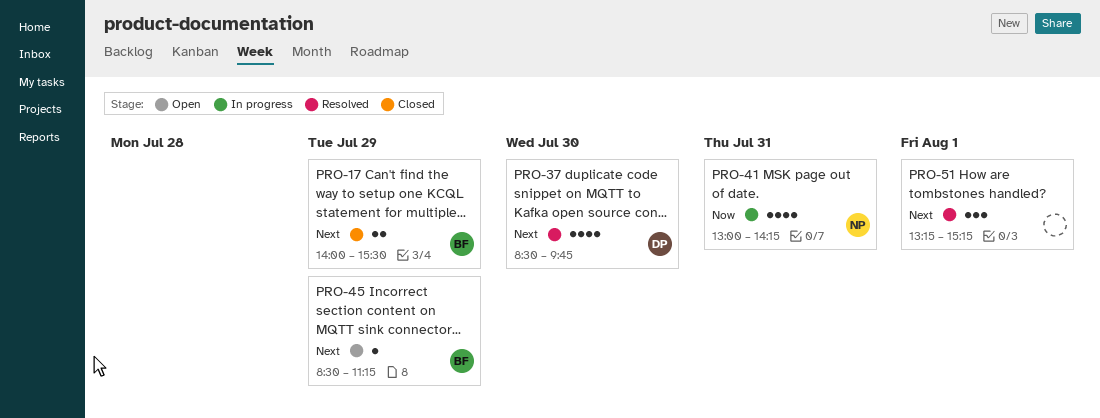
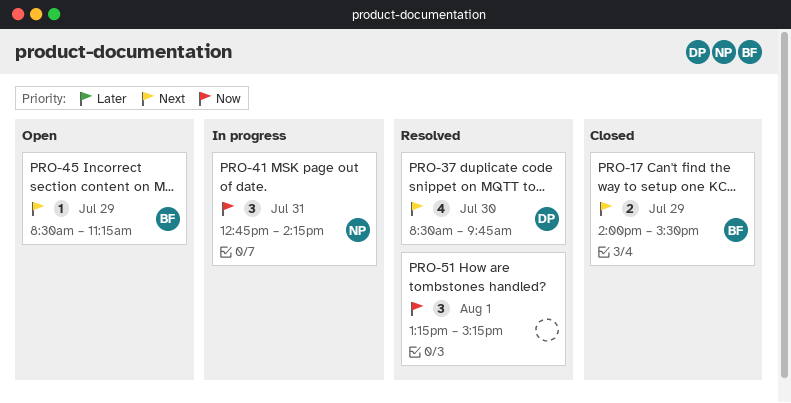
PRO-41, estimate: 4 -> 3
PRO-41, begins: 13:00 -> 12:45
PRO-51, priority: Next -> Now

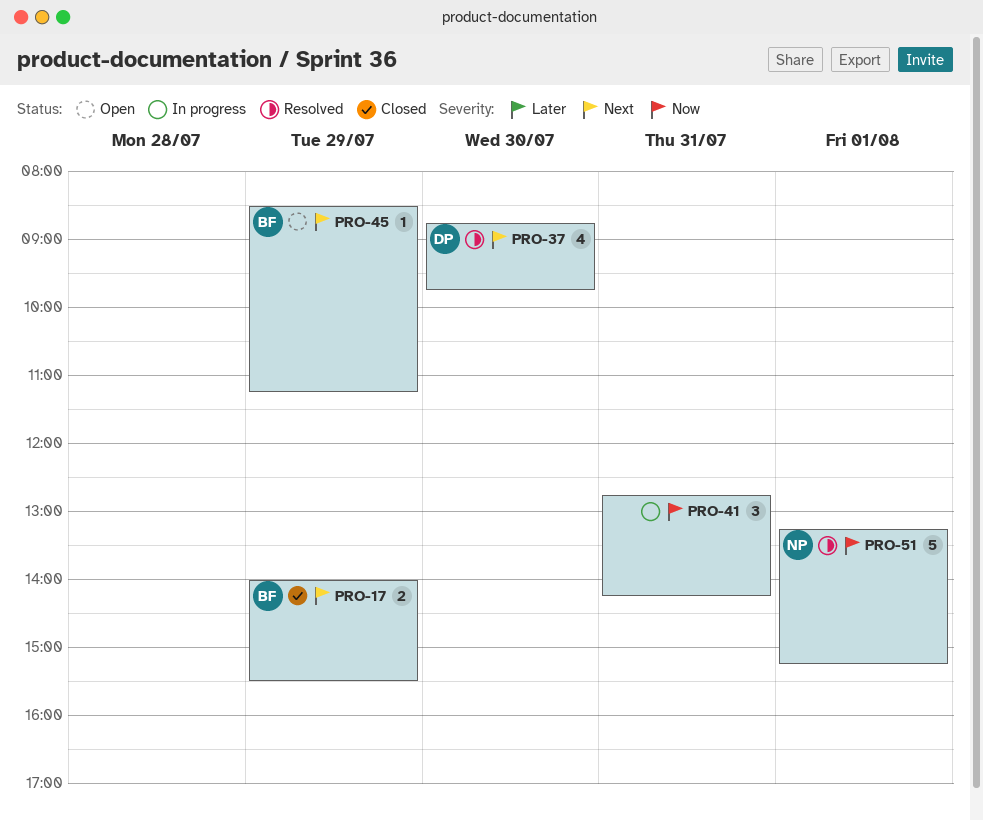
PRO-37, begins: 08:30 -> 08:45
PRO-41, owner: NP -> none
PRO-51, owner: none -> NP
PRO-51, estimate: 3 -> 5

